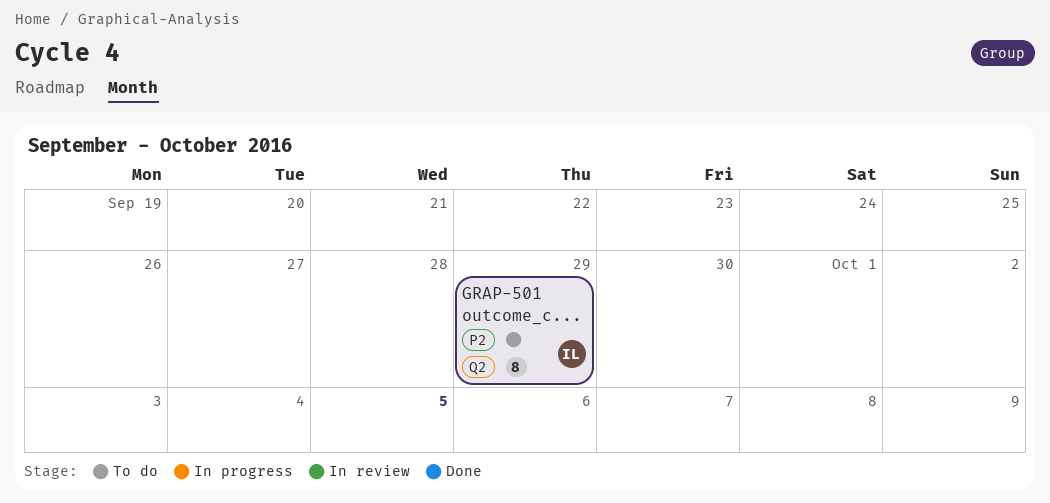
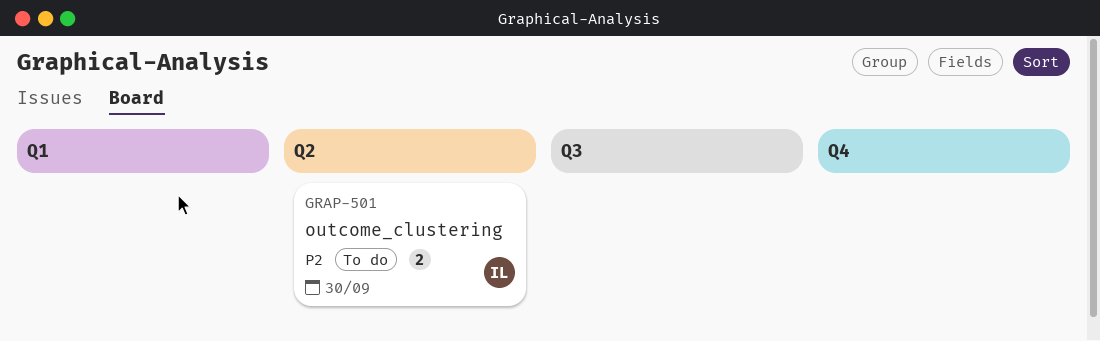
GRAP-501, estimate: 8 -> 2
GRAP-501, due: Sep 29 -> Sep 30

